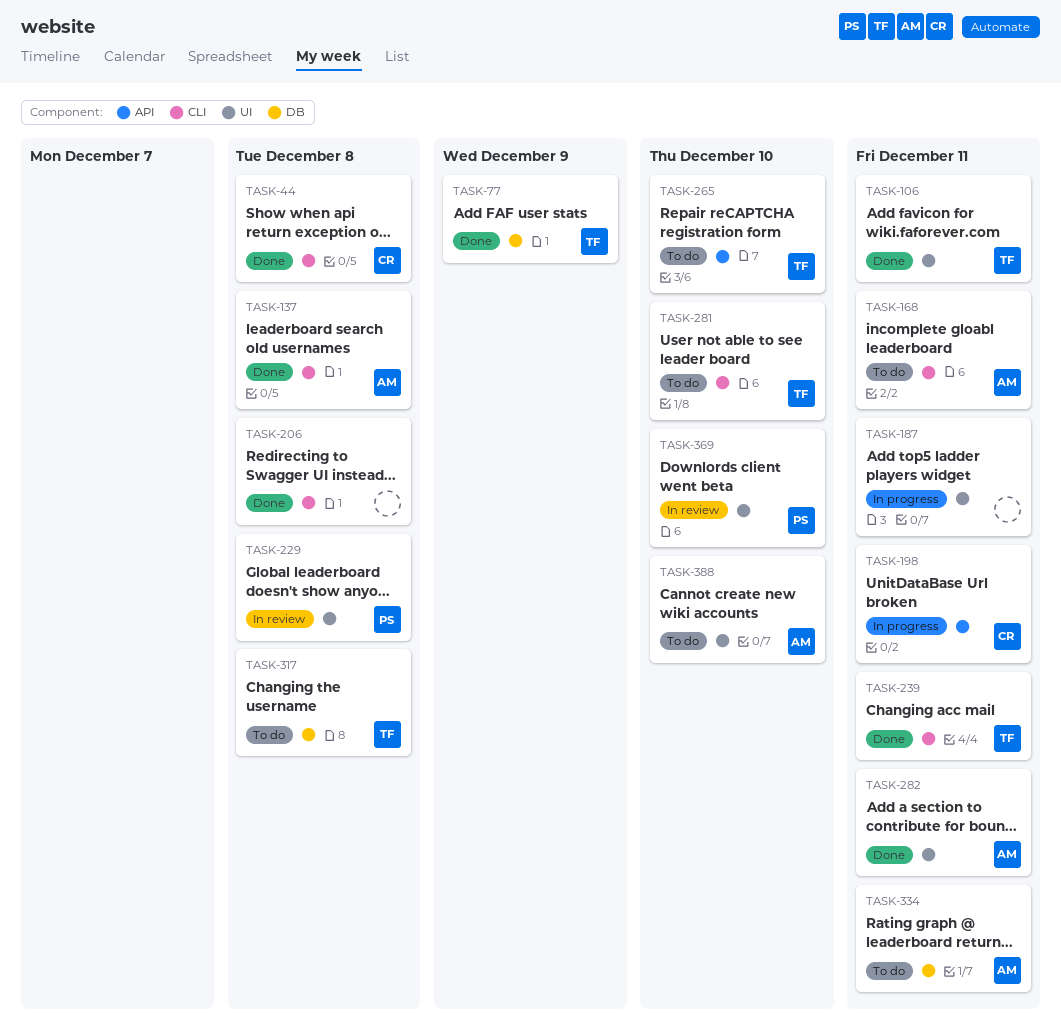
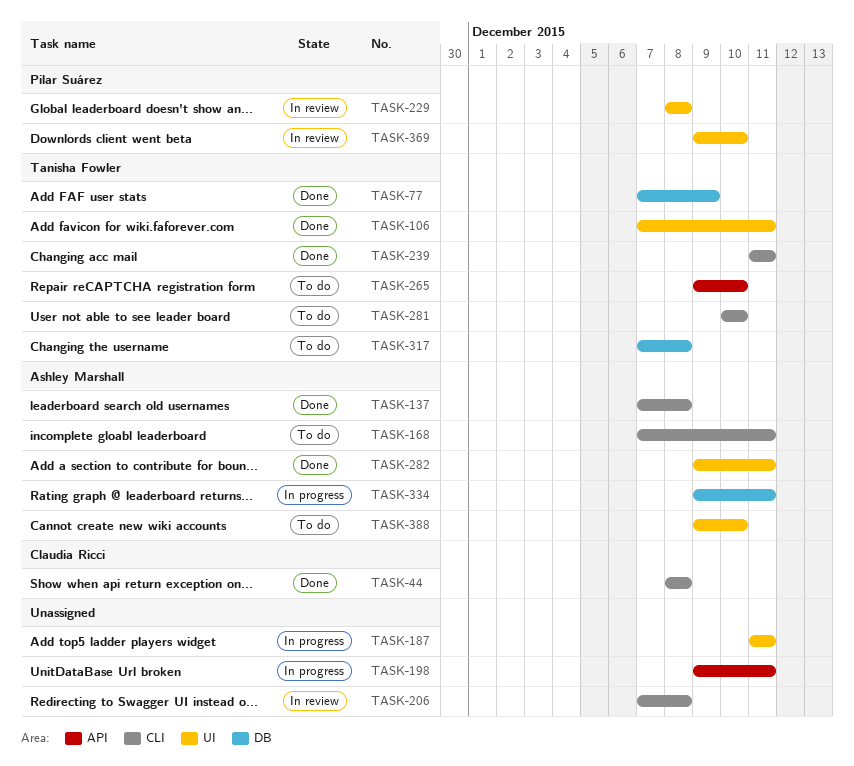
TASK-198, owner: Claudia Ricci -> none
TASK-206, status: Done -> In review
TASK-334, status: To do -> In progress

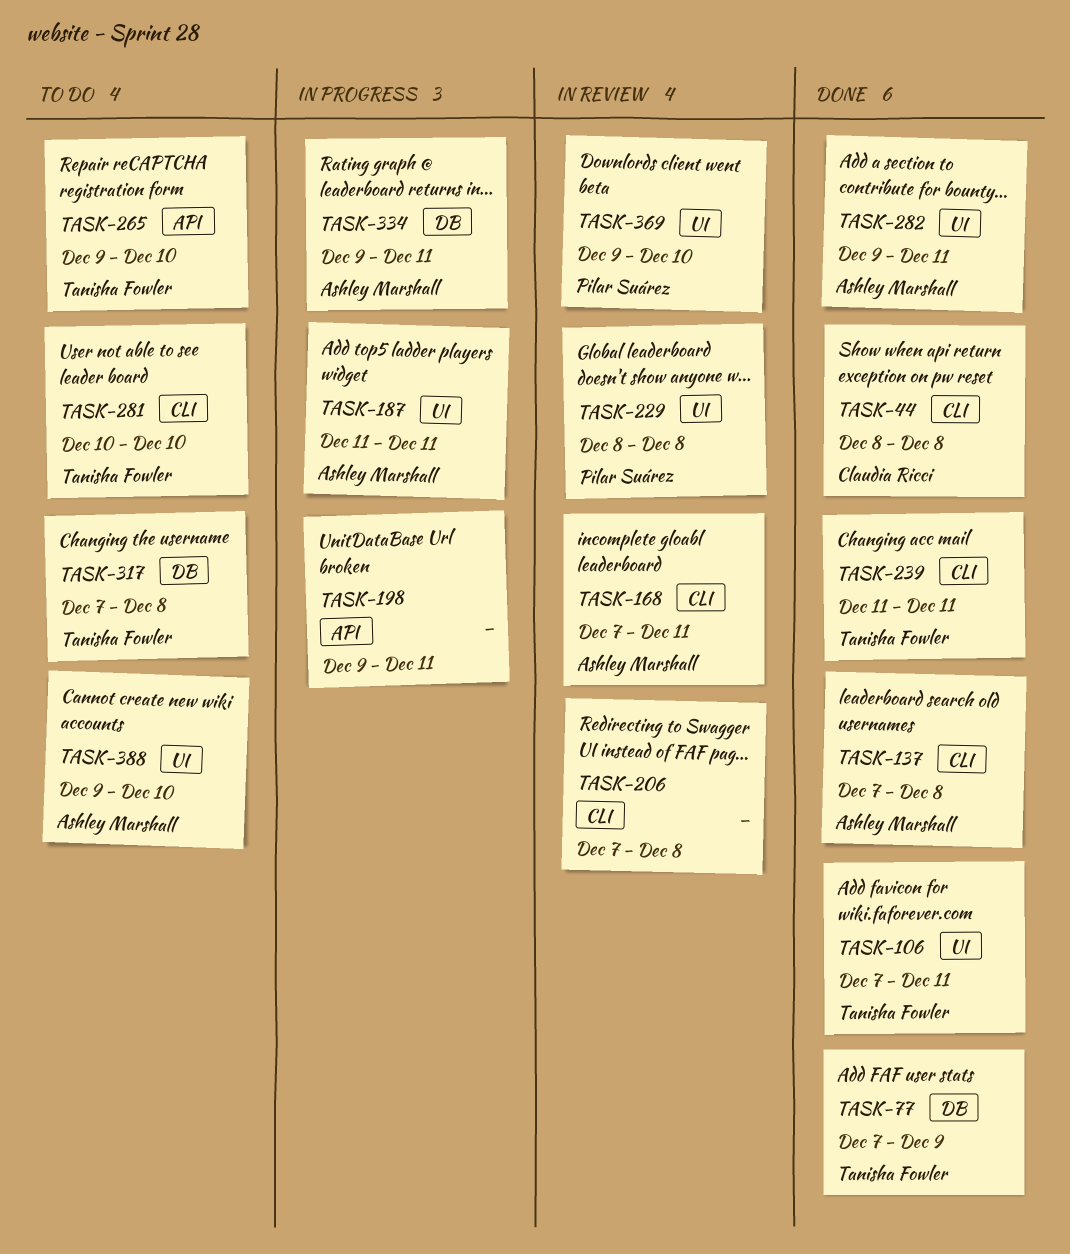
TASK-168, status: To do -> In review
TASK-187, owner: none -> Ashley Marshall

